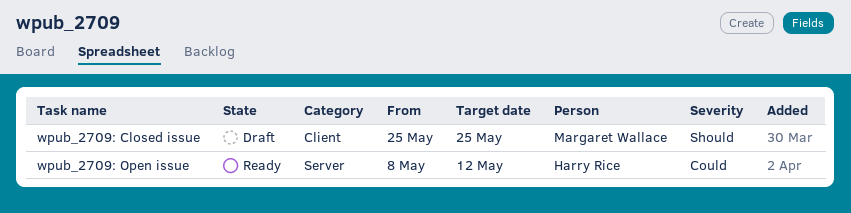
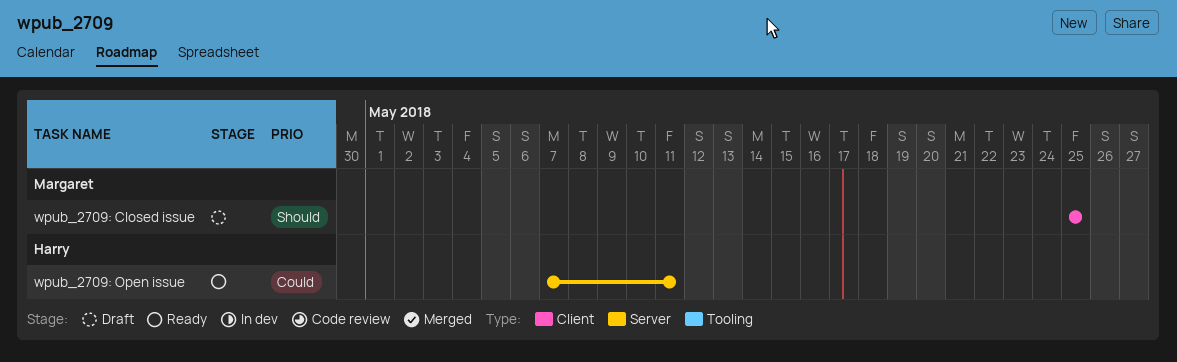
wpub_2709: Open issue, start: May 8 -> May 7
wpub_2709: Open issue, due: May 12 -> May 11

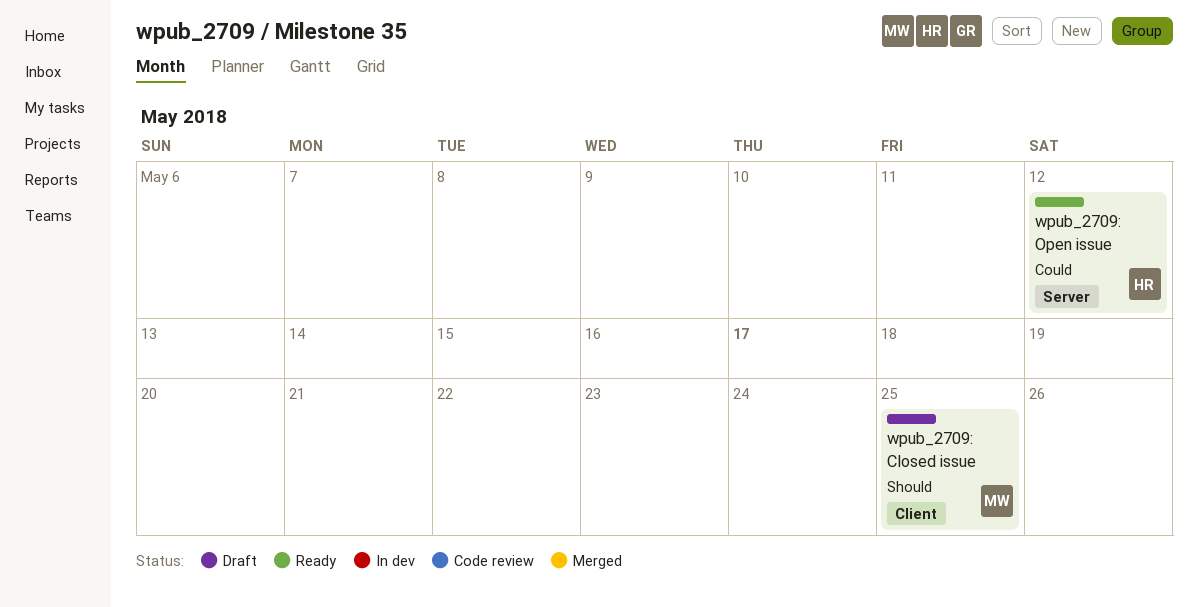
wpub_2709: Open issue, due: May 11 -> May 12

